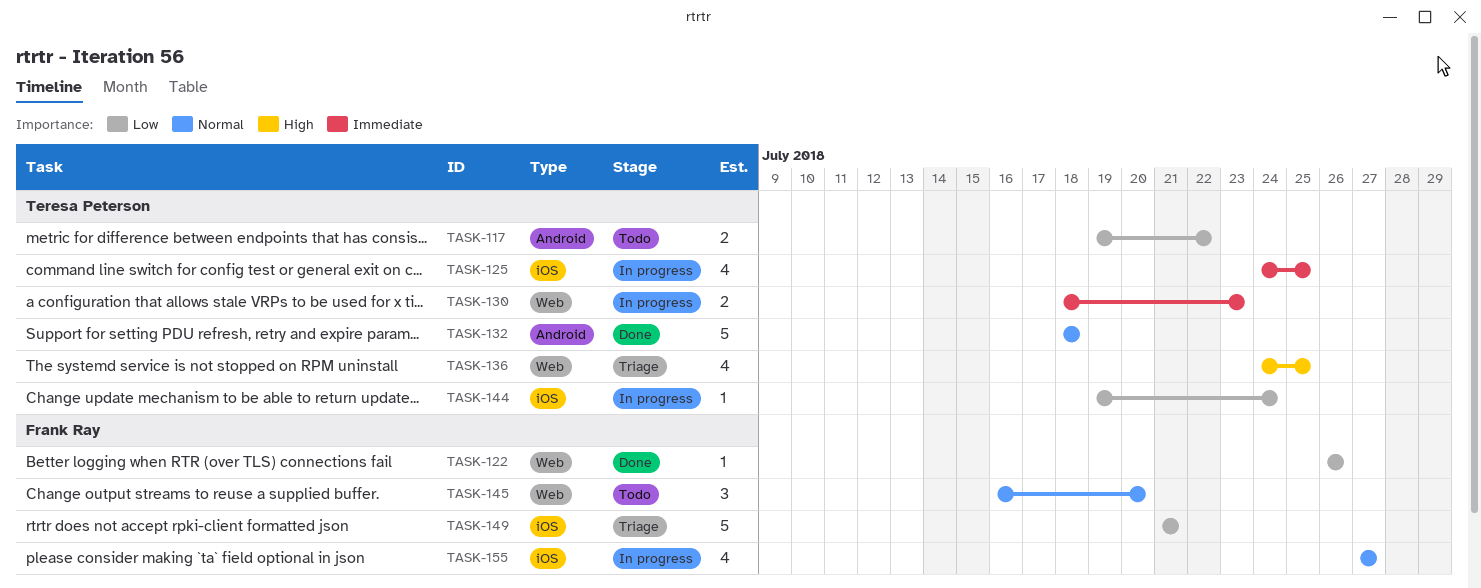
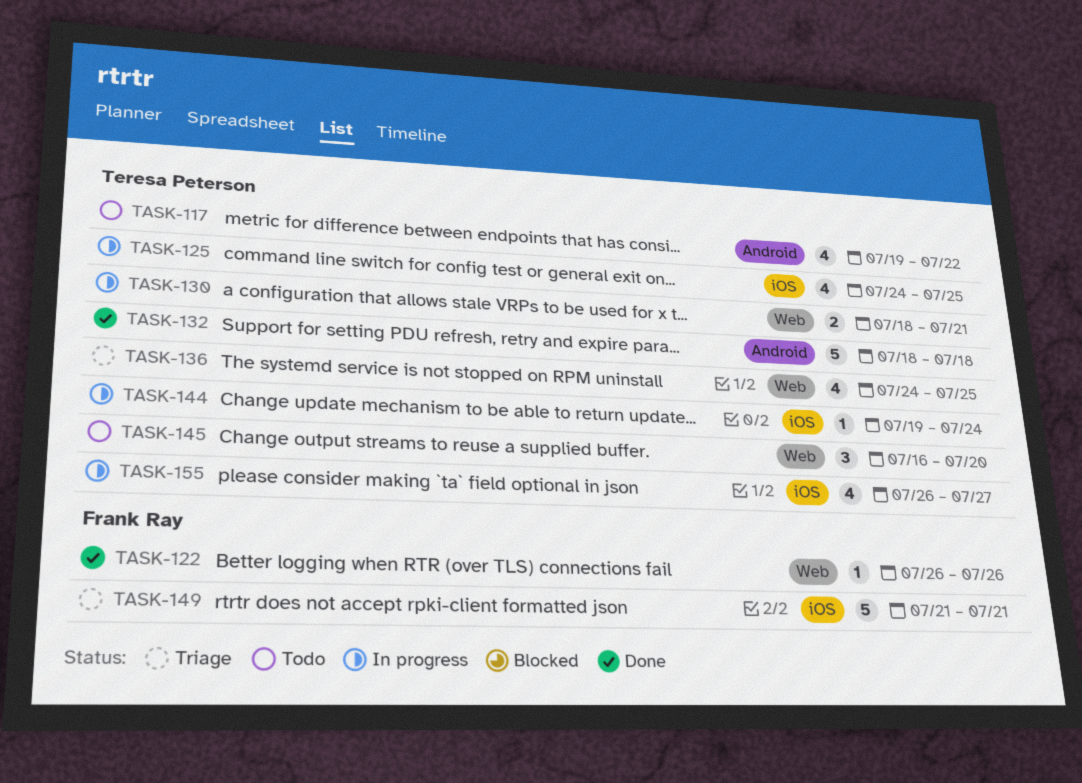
TASK-117, estimate: 2 -> 4
TASK-130, due: Jul 23 -> Jul 21
TASK-145, owner: Frank Ray -> Teresa Peterson
TASK-155, owner: Frank Ray -> Teresa Peterson
TASK-155, start: Jul 27 -> Jul 26

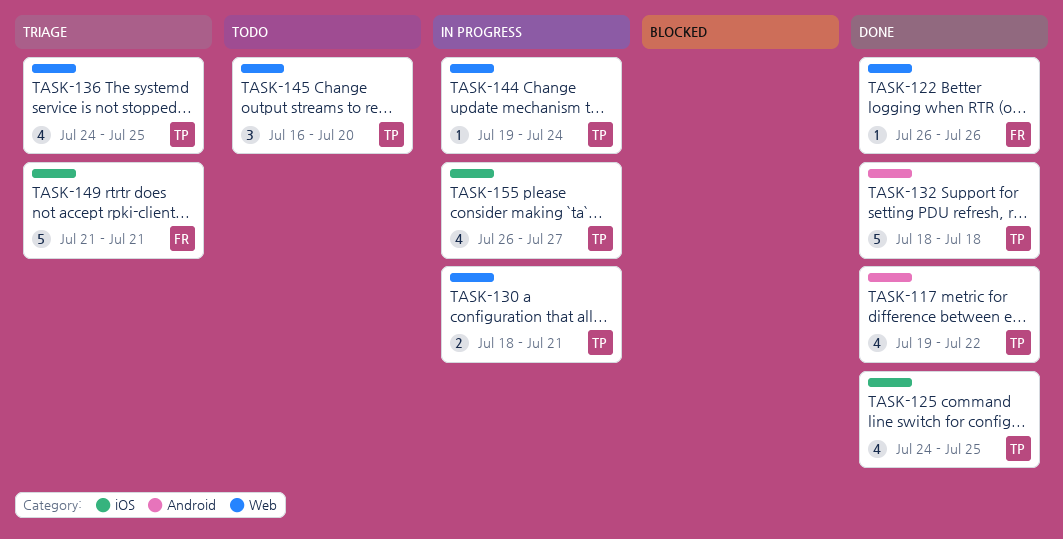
TASK-117, status: Todo -> Done
TASK-125, status: In progress -> Done
TASK-144, label: iOS -> Web

